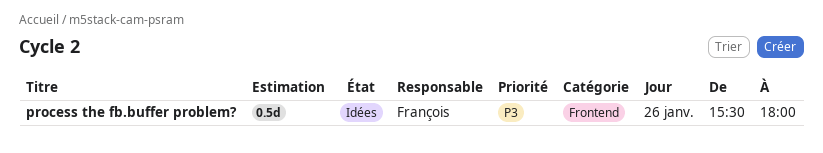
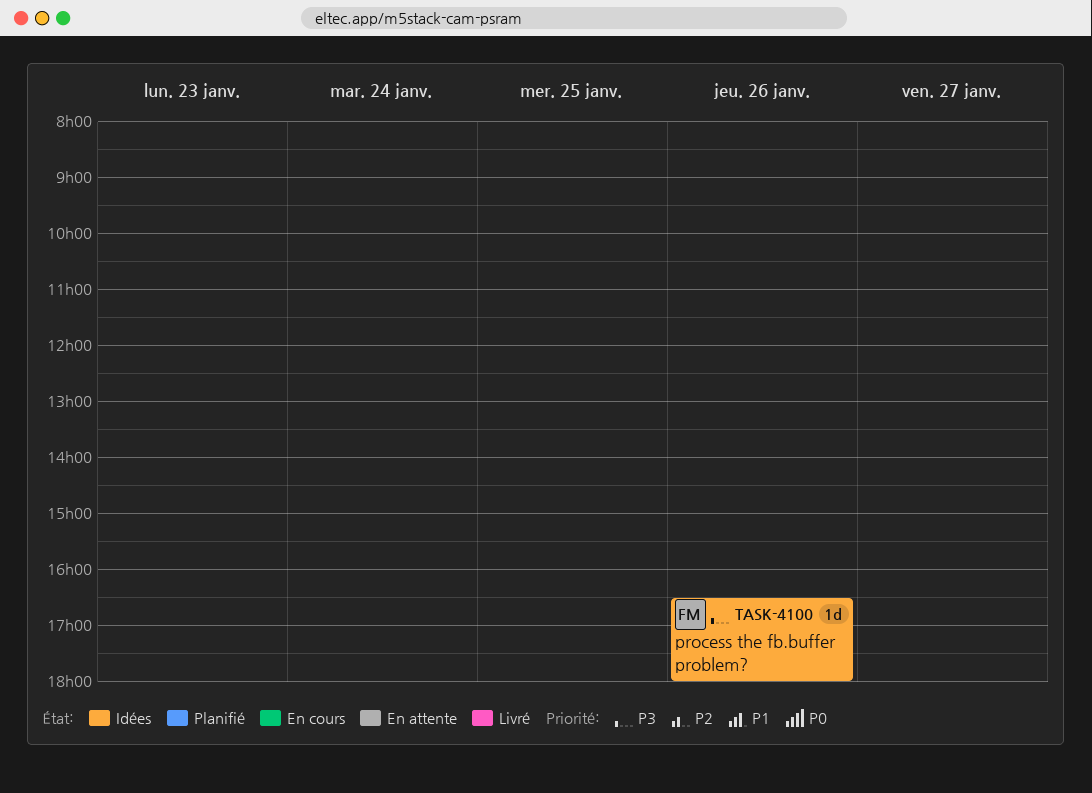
process the fb.buffer problem?, estimate: 0.5d -> 1d
process the fb.buffer problem?, begins: 15:30 -> 16:30

